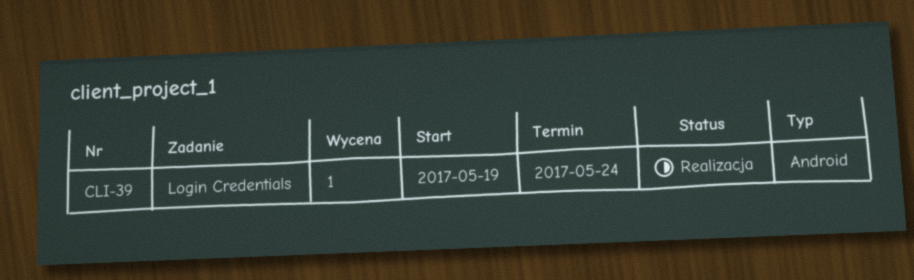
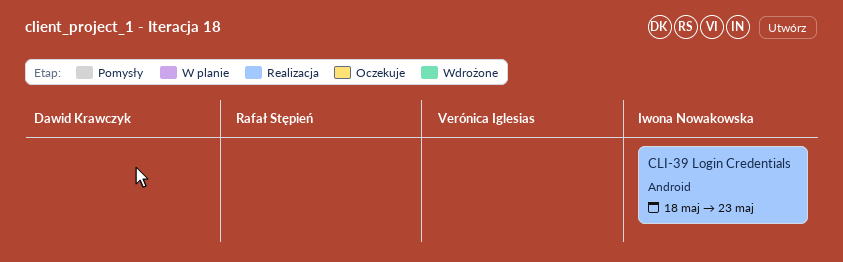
CLI-39, start: May 19 -> May 18
CLI-39, due: May 24 -> May 23

